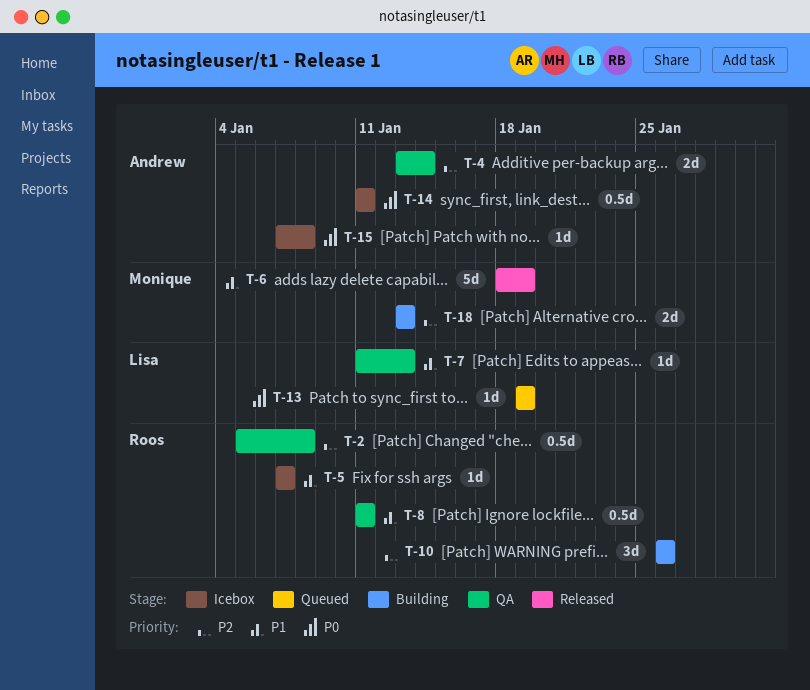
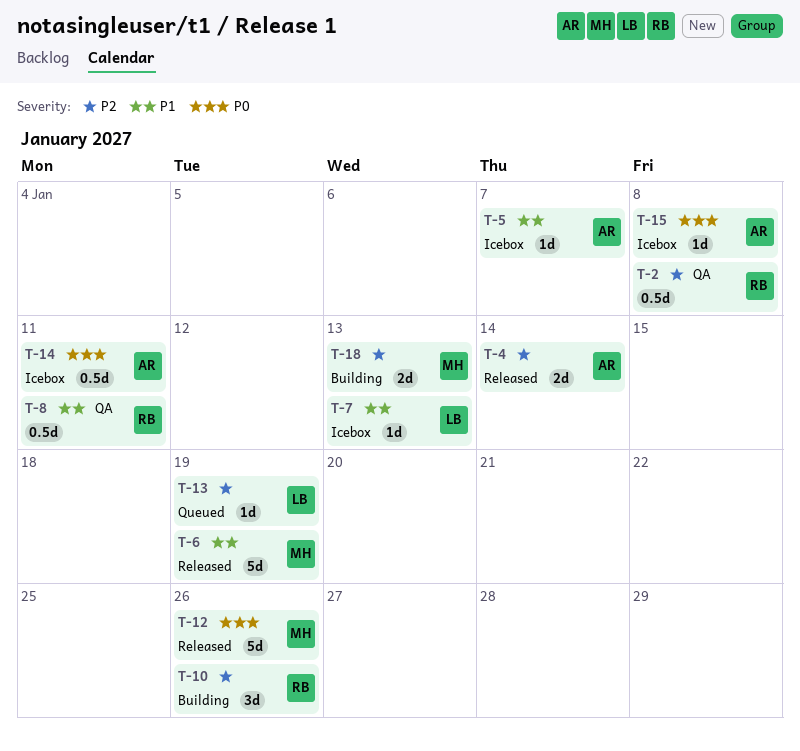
T-4, status: QA -> Released
T-5, owner: Roos -> Andrew
T-7, status: QA -> Icebox
T-12: none -> present
T-13, priority: P0 -> P2

